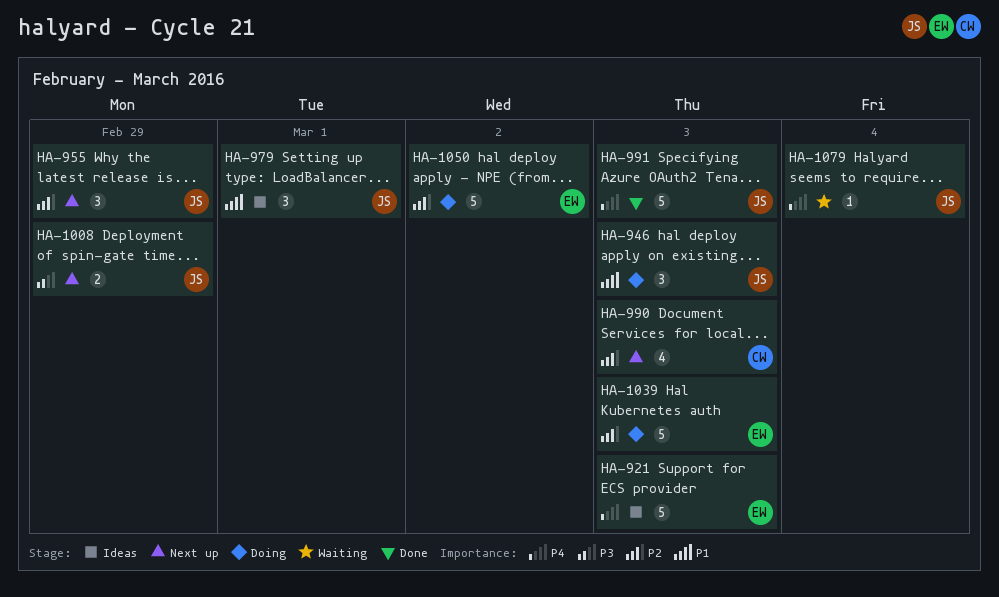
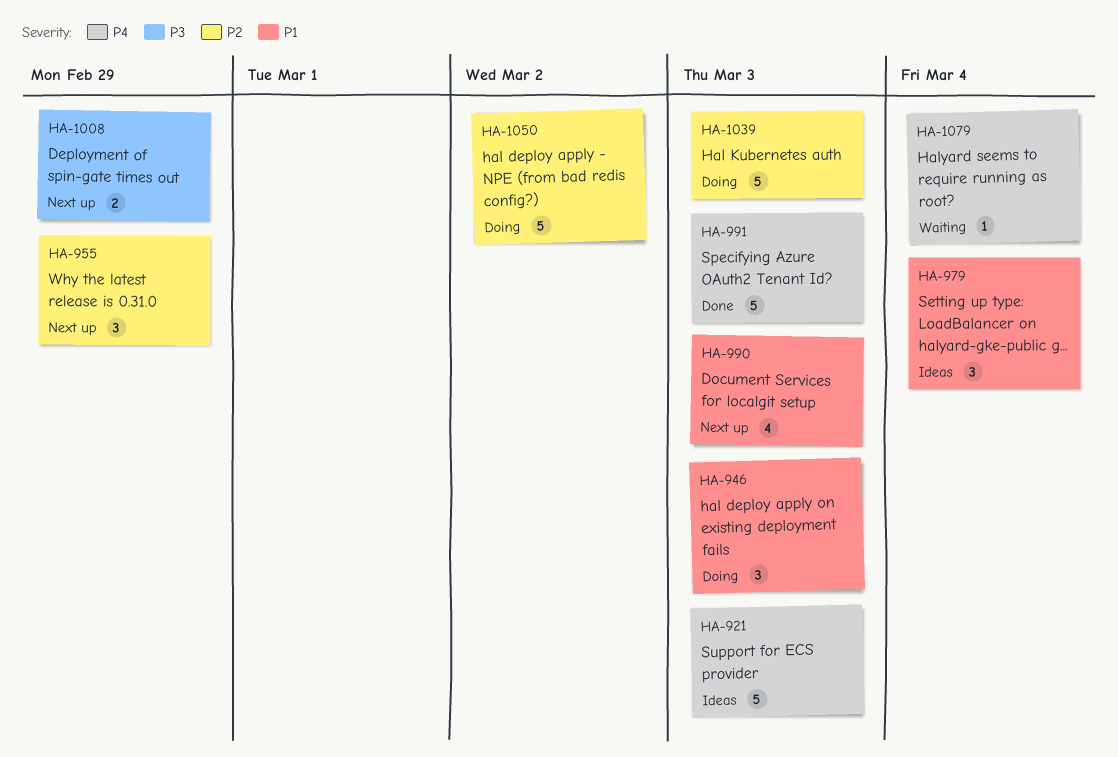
HA-979, due: Mar 1 -> Mar 4
HA-990, priority: P2 -> P1

